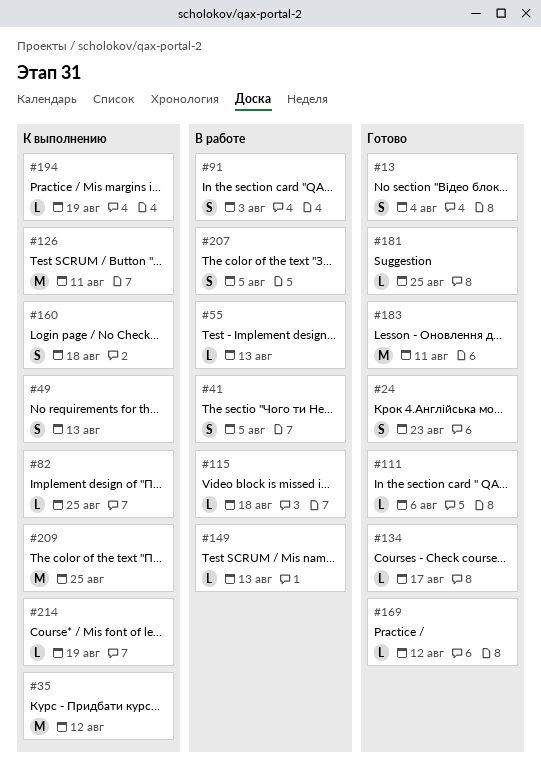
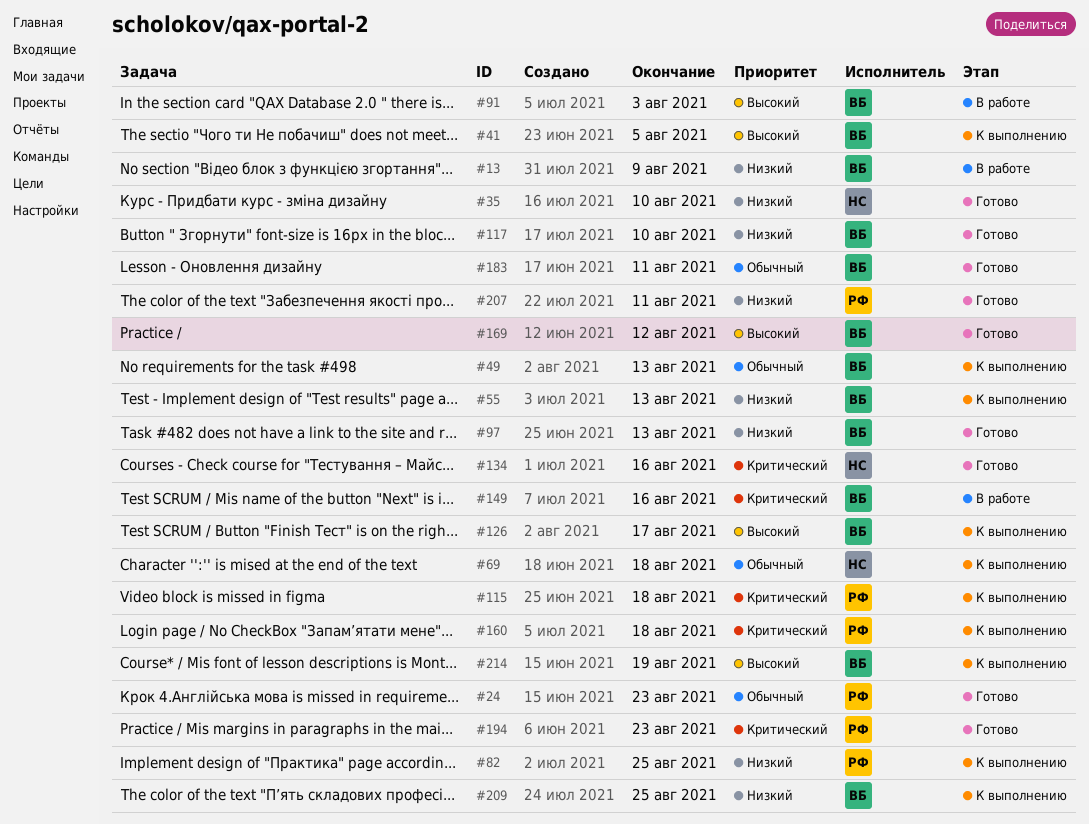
#13, status: Готово -> В работе
#13, due: Aug 4 -> Aug 9
#35, status: К выполнению -> Готово
#35, due: Aug 12 -> Aug 10
#41, status: В работе -> К выполнению
#55, status: В работе -> К выполнению
#69: none -> present
#97: none -> present
#111: present -> none
#115, status: В работе -> К выполнению
#117: none -> present
#126, due: Aug 11 -> Aug 17
#134, due: Aug 17 -> Aug 16
#149, due: Aug 13 -> Aug 16
#181: present -> none
#194, status: К выполнению -> Готово
#194, due: Aug 19 -> Aug 23
#207, status: В работе -> Готово
#207, due: Aug 5 -> Aug 11

